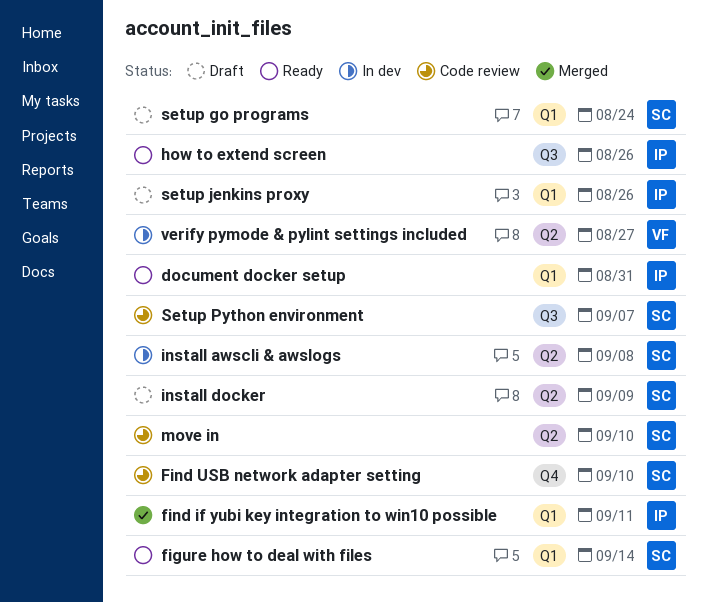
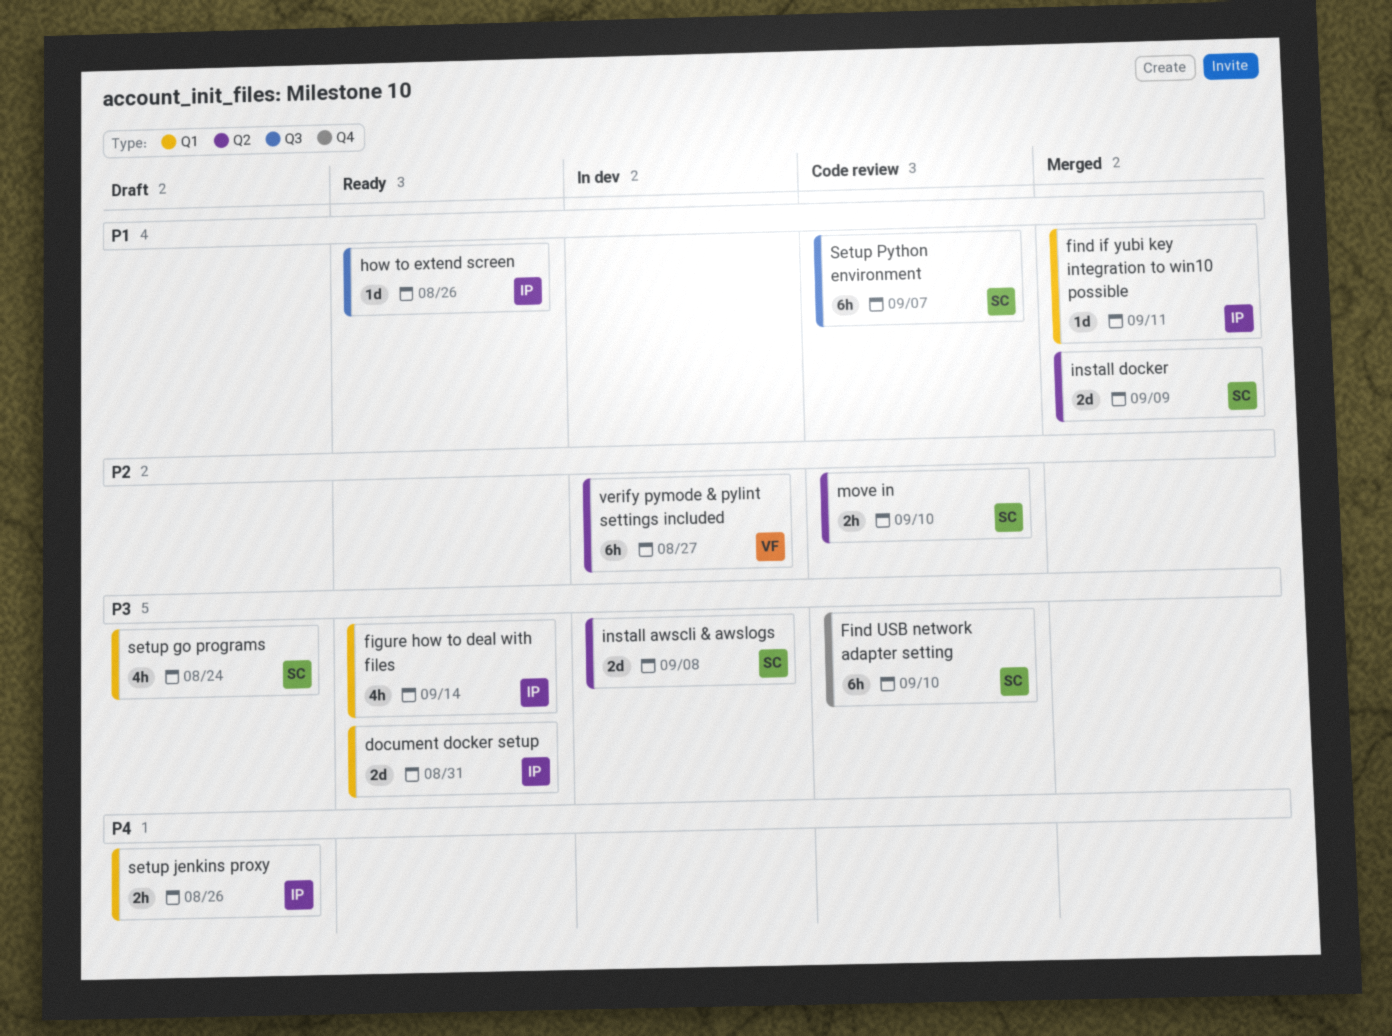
figure how to deal with files, owner: SC -> IP
install docker, status: Draft -> Merged

